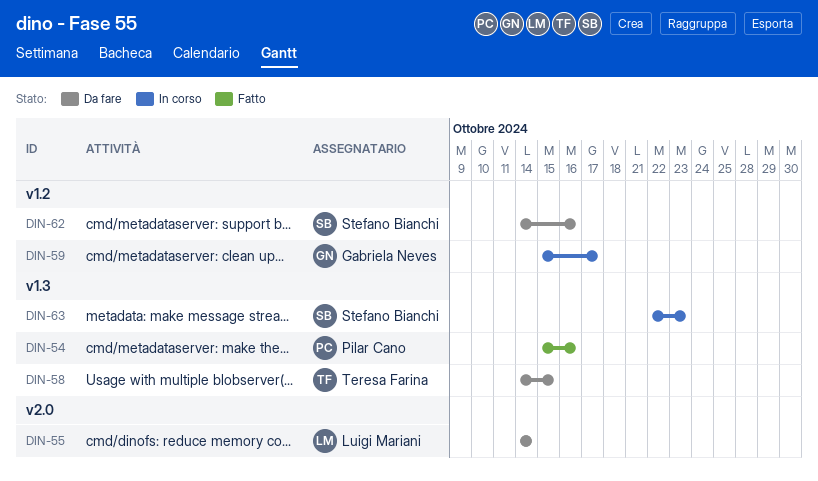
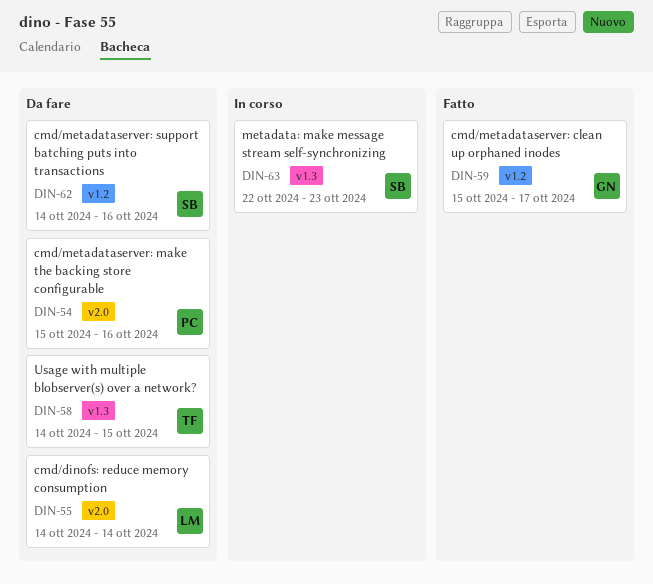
DIN-54, status: Fatto -> Da fare
DIN-54, label: v1.3 -> v2.0
DIN-59, status: In corso -> Fatto

